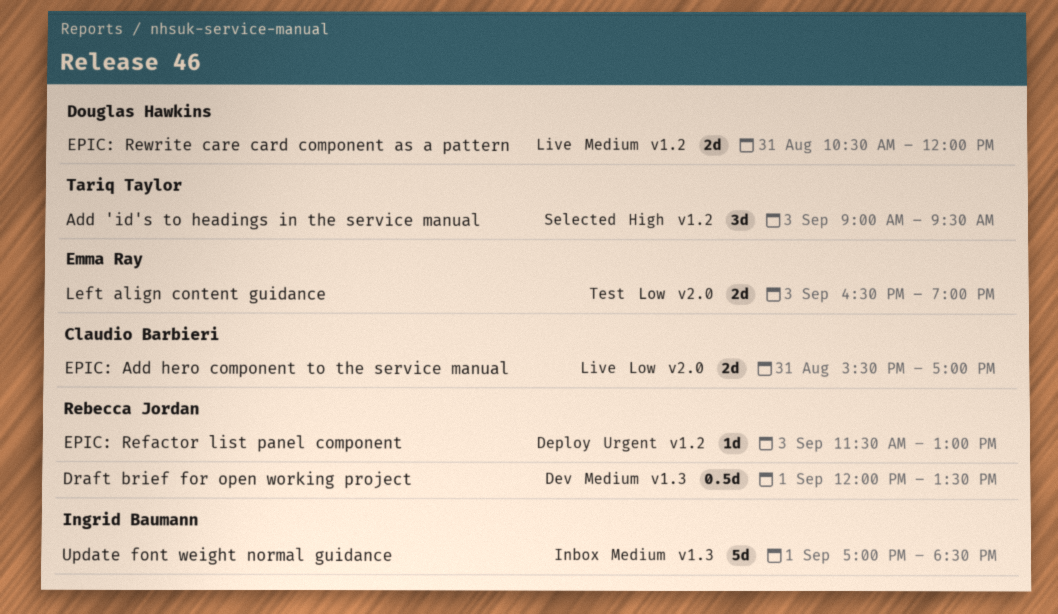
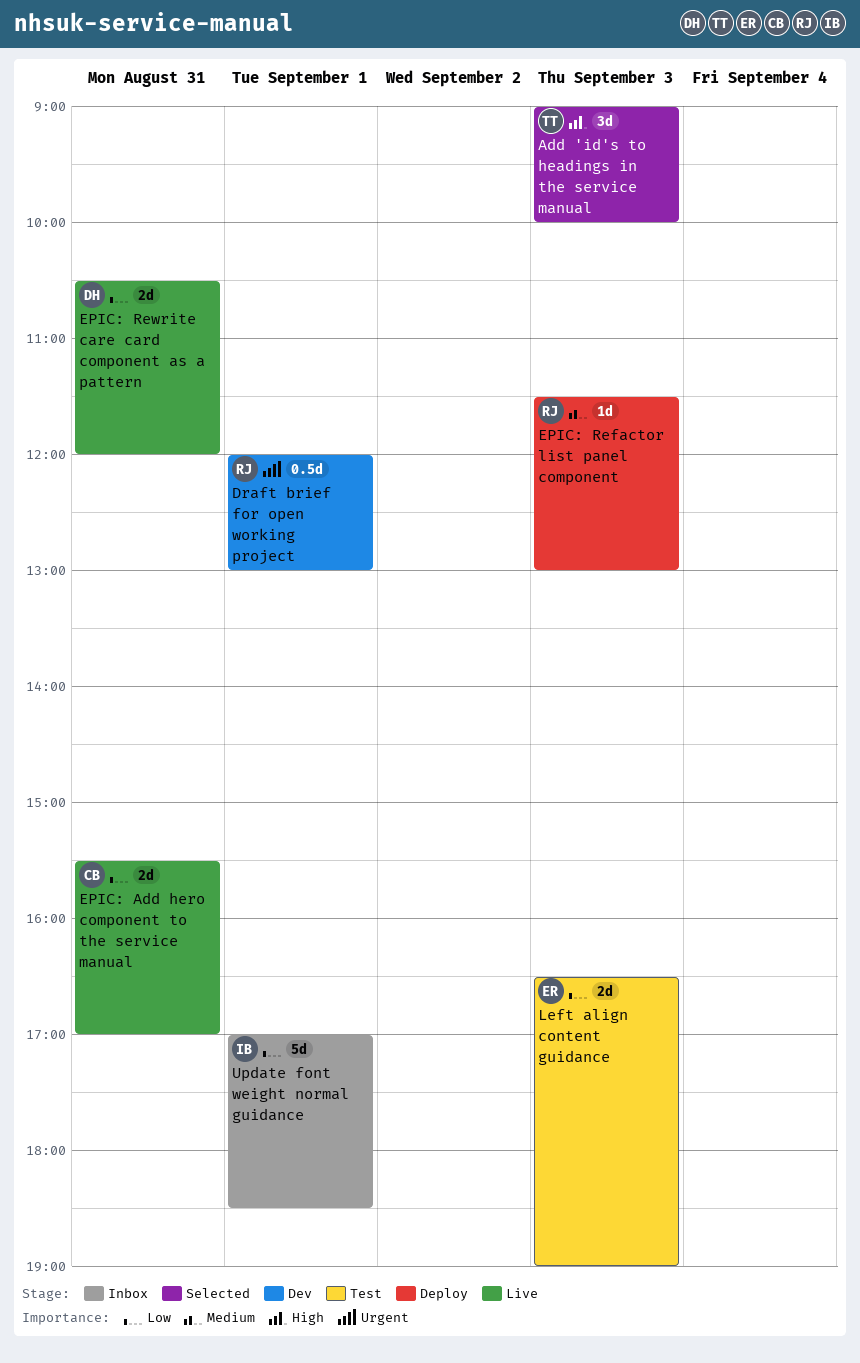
Add 'id's to headings in the service manual, ends: 09:30 -> 10:00
Draft brief for open working project, priority: Medium -> Urgent
Draft brief for open working project, ends: 13:30 -> 13:00
EPIC: Refactor list panel component, priority: Urgent -> Medium
EPIC: Rewrite care card component as a pattern, priority: Medium -> Low
Update font weight normal guidance, priority: Medium -> Low

